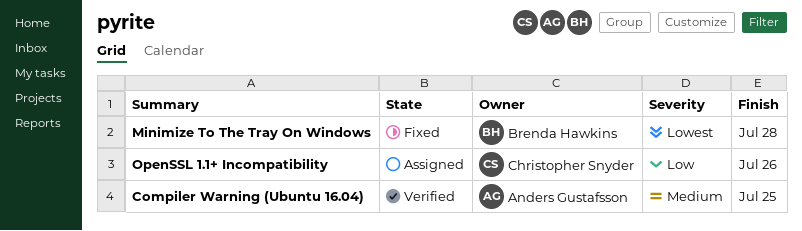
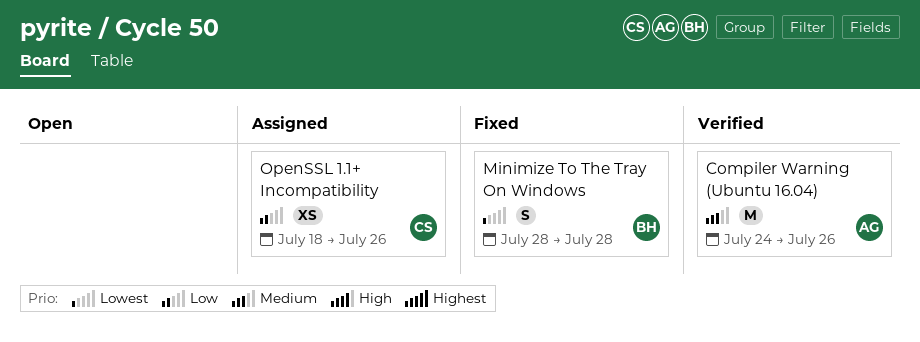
Compiler Warning (Ubuntu 16.04), due: Jul 25 -> Jul 26

